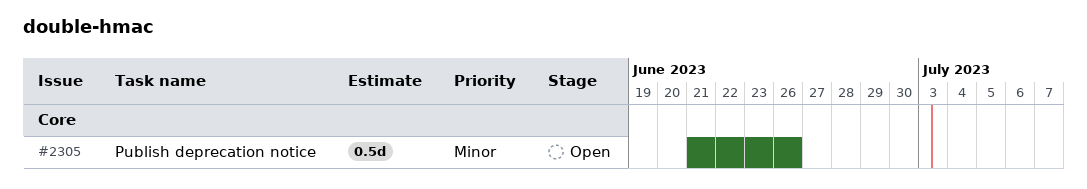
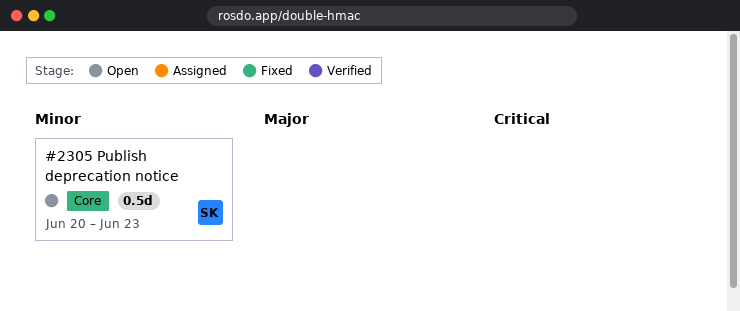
#2305, start: Jun 21 -> Jun 20
#2305, due: Jun 26 -> Jun 23

